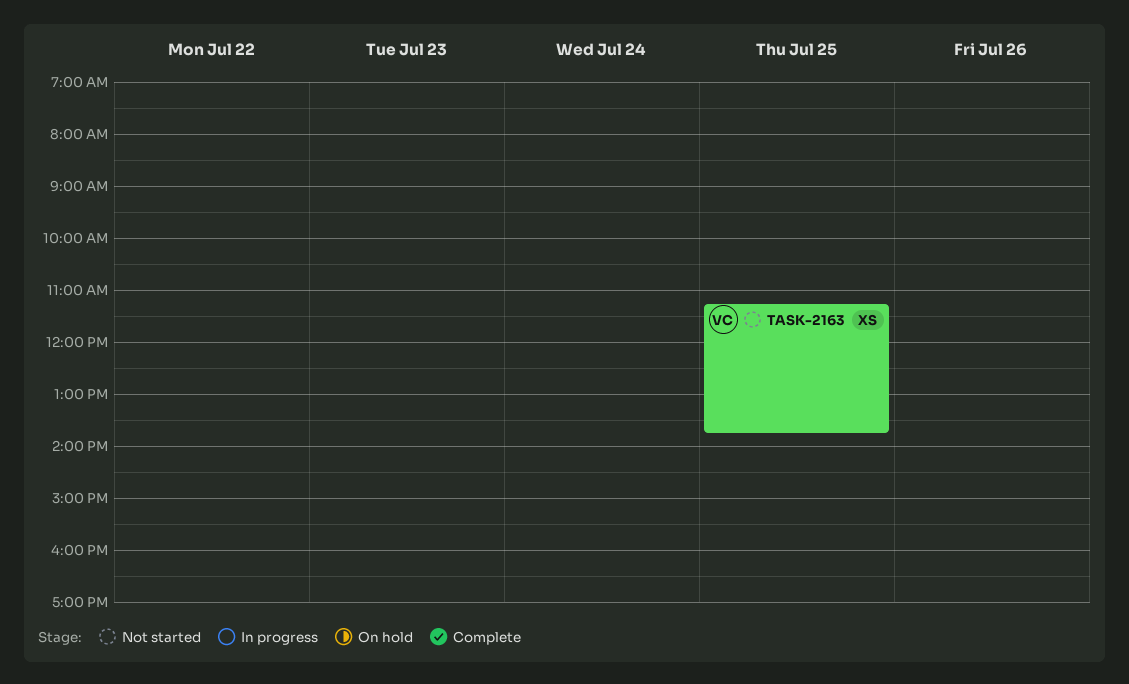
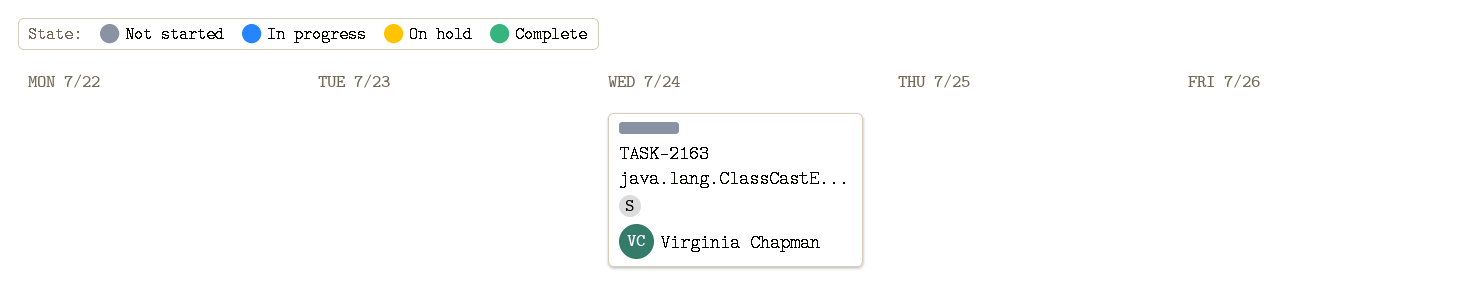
TASK-2163, estimate: XS -> S
TASK-2163, day: Jul 25 -> Jul 24

